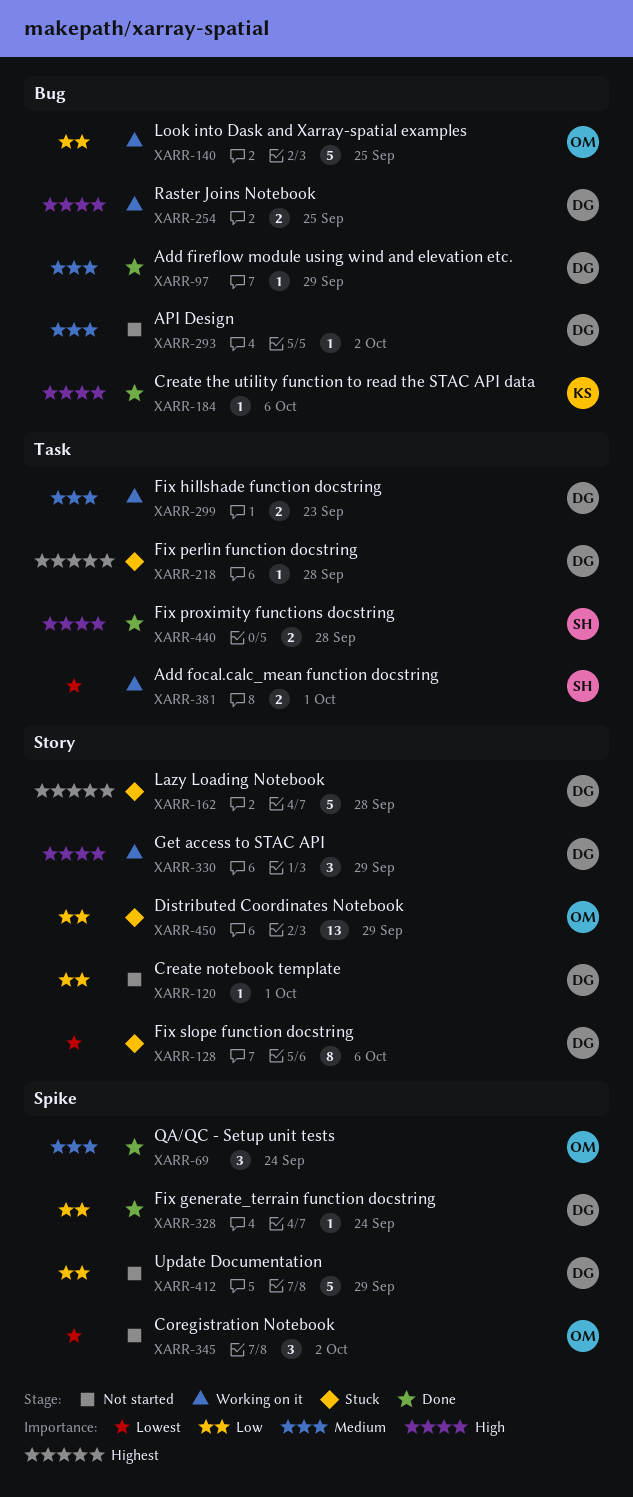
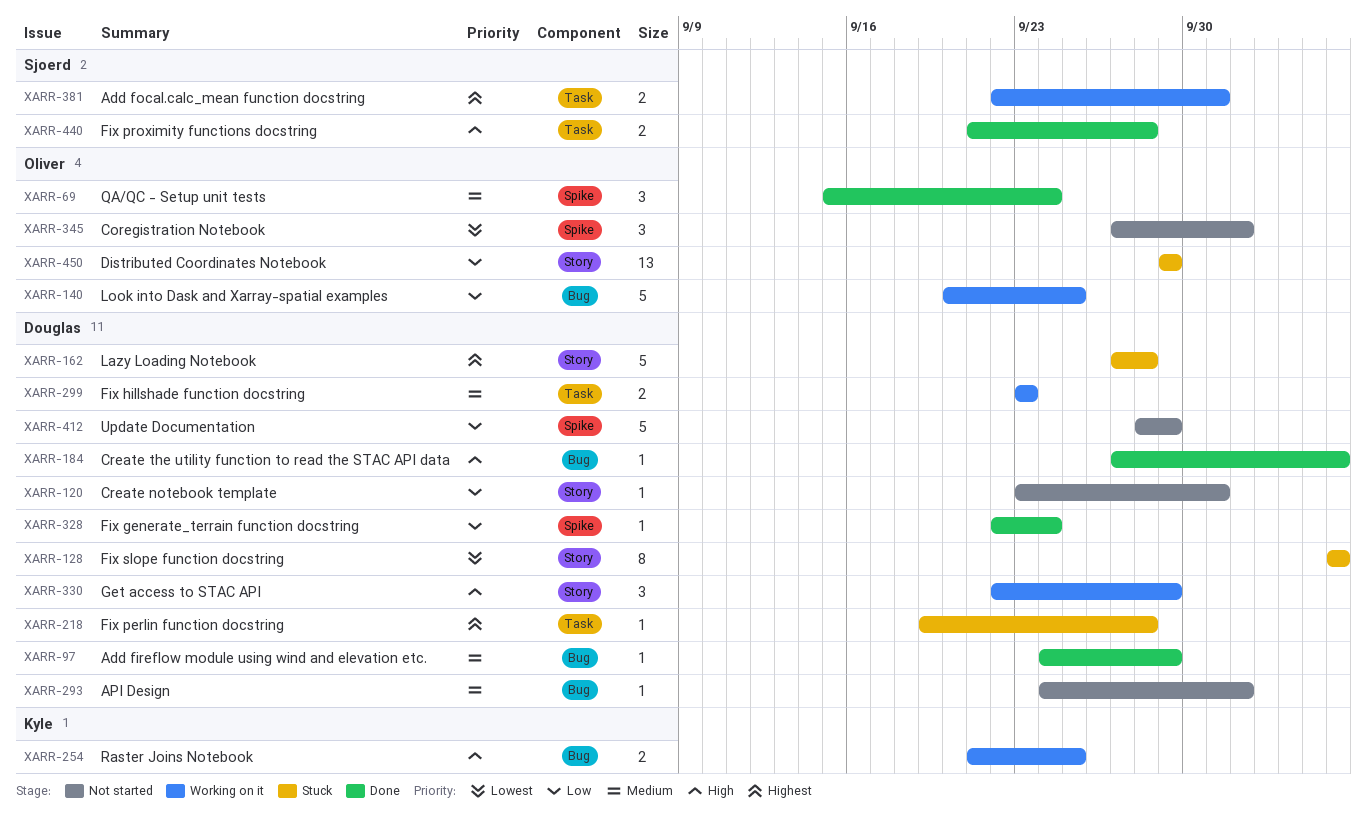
XARR-184, owner: Kyle -> Douglas
XARR-254, owner: Douglas -> Kyle
XARR-381, priority: Lowest -> Highest

